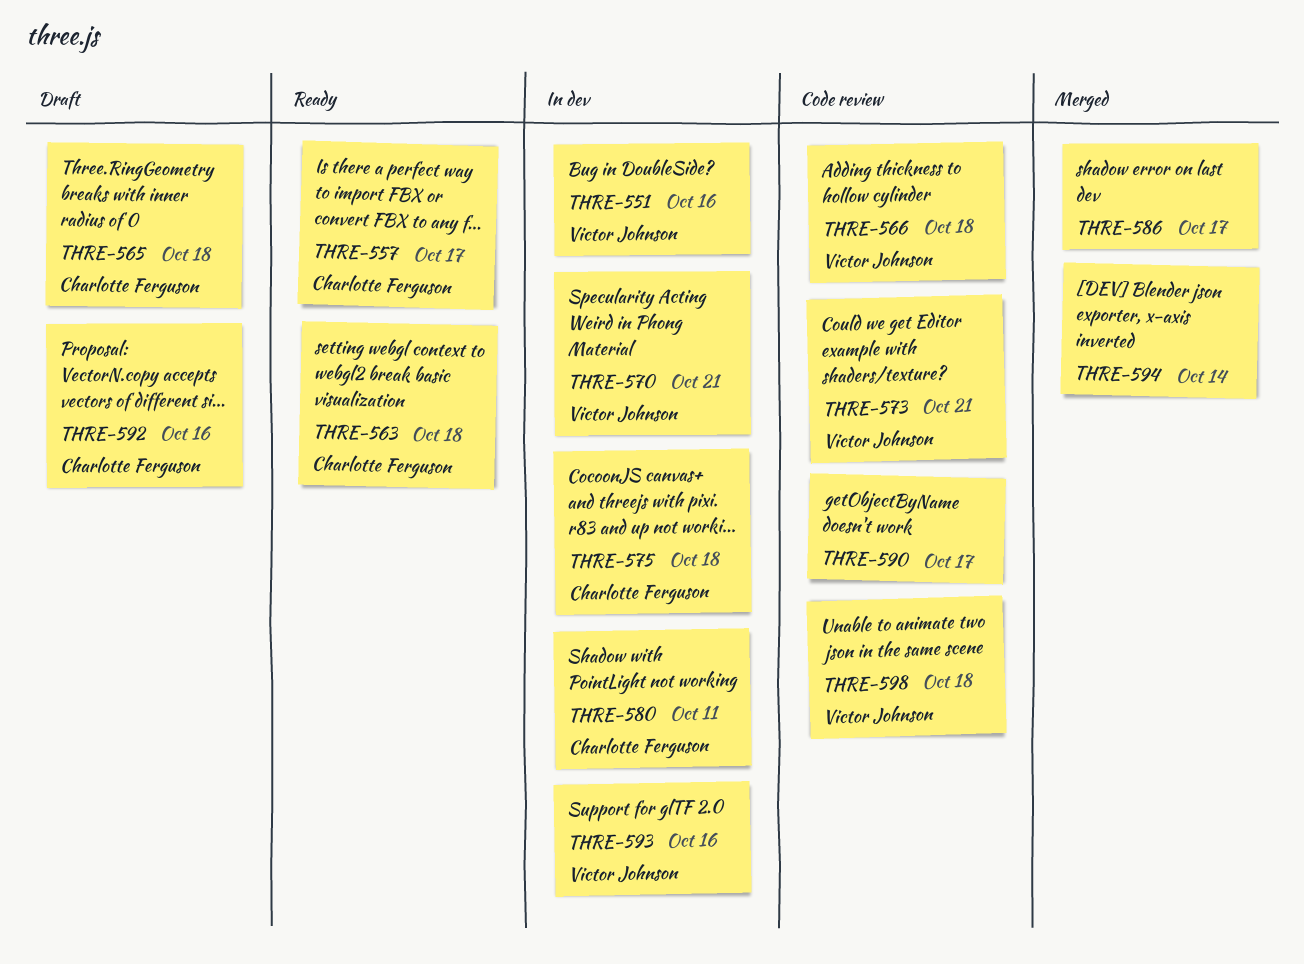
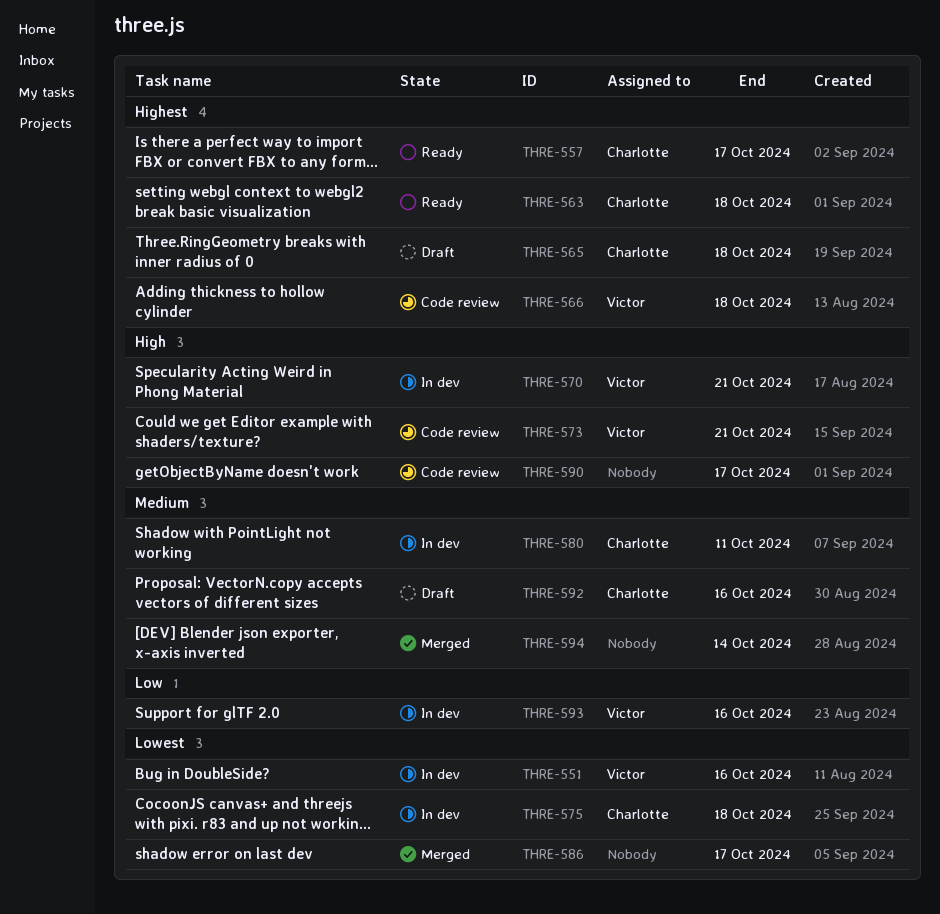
THRE-598: present -> none

